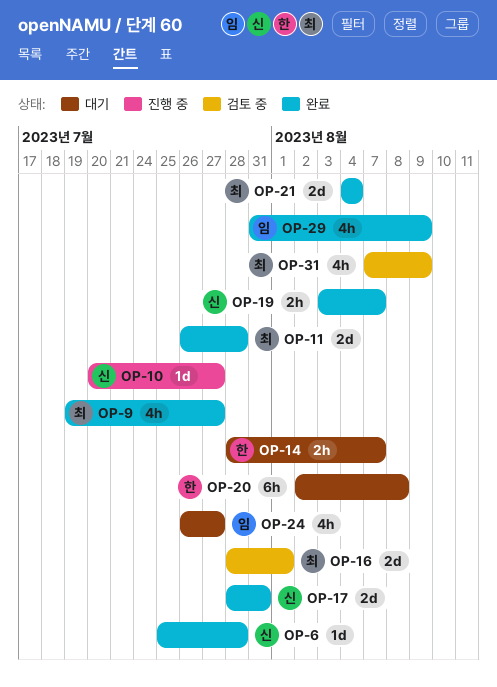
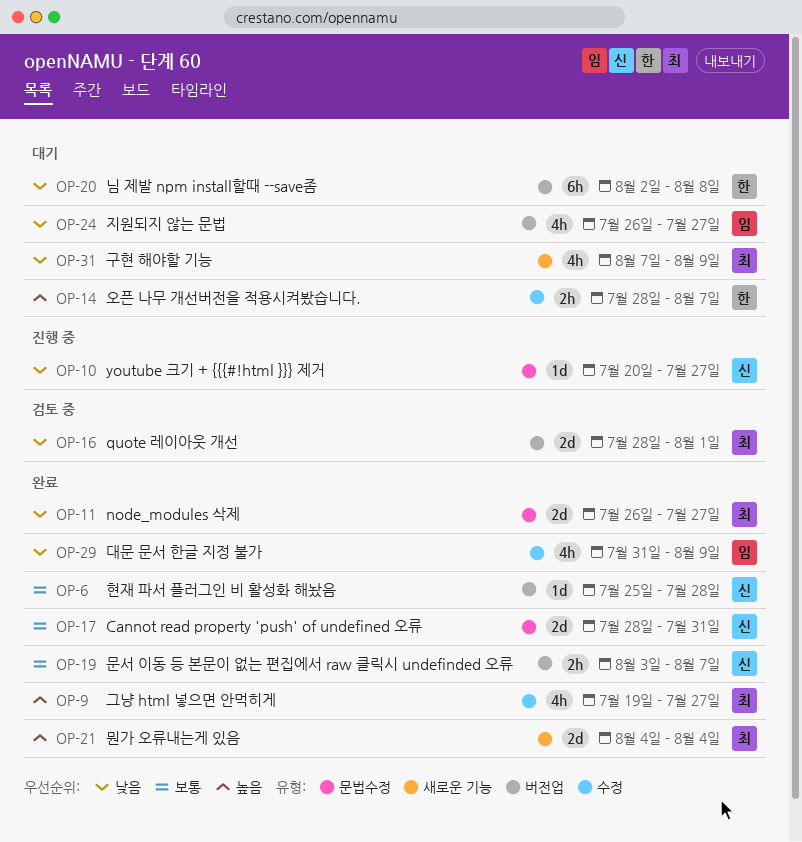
OP-11, due: Jul 28 -> Jul 27
OP-31, status: 검토 중 -> 대기

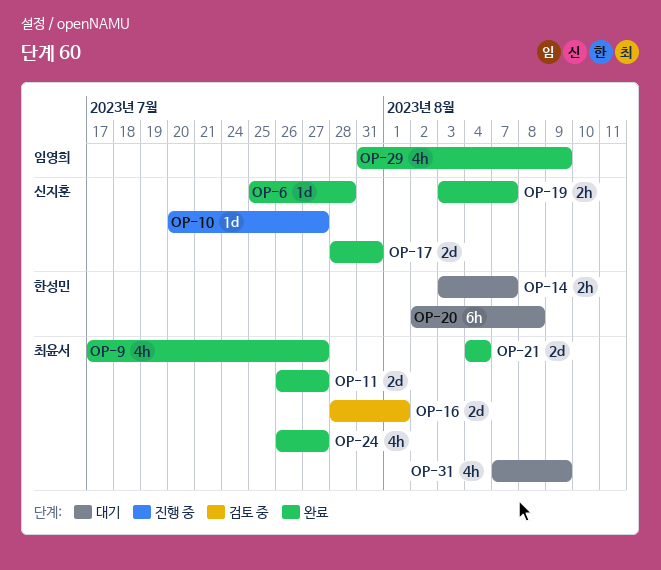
OP-9, start: Jul 19 -> Jul 17
OP-14, start: Jul 28 -> Aug 3
OP-24, status: 대기 -> 완료
OP-24, owner: 임영희 -> 최윤서

